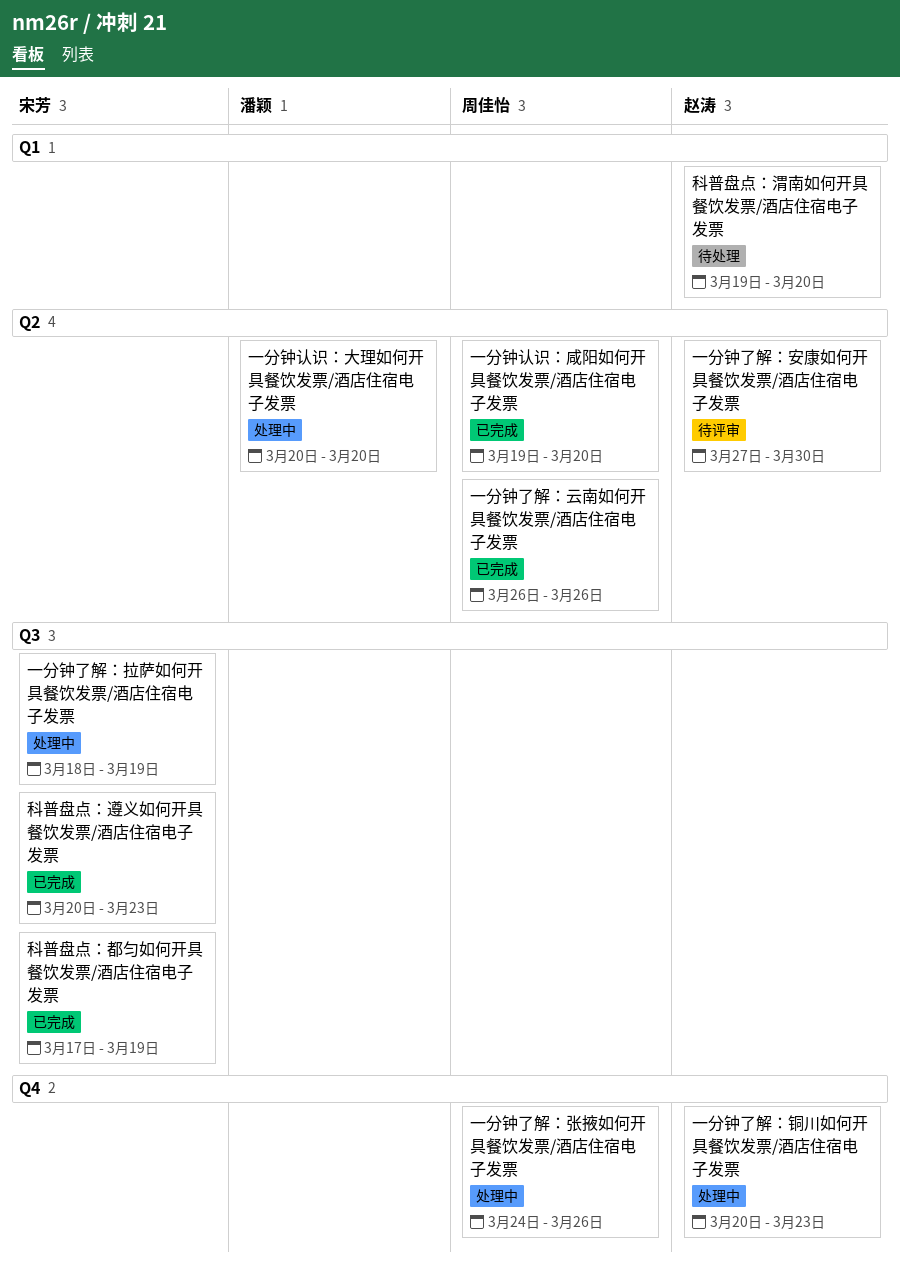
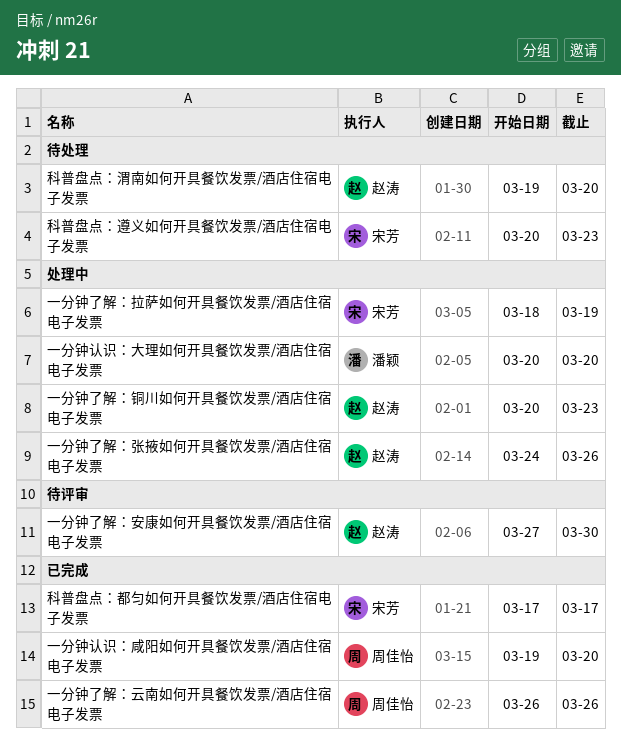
一分钟了解：张掖如何开具餐饮发票/酒店住宿电子发票, owner: 周佳怡 -> 赵涛
科普盘点：遵义如何开具餐饮发票/酒店住宿电子发票, status: 已完成 -> 待处理
科普盘点：都匀如何开具餐饮发票/酒店住宿电子发票, due: Mar 19 -> Mar 17

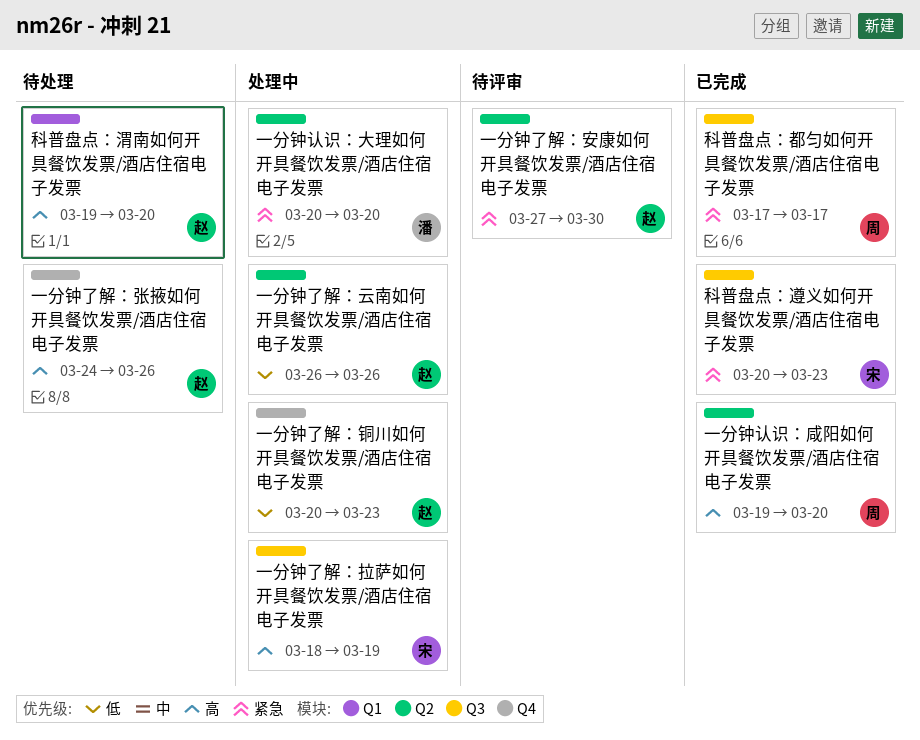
一分钟了解：云南如何开具餐饮发票/酒店住宿电子发票, status: 已完成 -> 处理中
一分钟了解：云南如何开具餐饮发票/酒店住宿电子发票, owner: 周佳怡 -> 赵涛
一分钟了解：张掖如何开具餐饮发票/酒店住宿电子发票, status: 处理中 -> 待处理
科普盘点：遵义如何开具餐饮发票/酒店住宿电子发票, status: 待处理 -> 已完成
科普盘点：都匀如何开具餐饮发票/酒店住宿电子发票, owner: 宋芳 -> 周佳怡

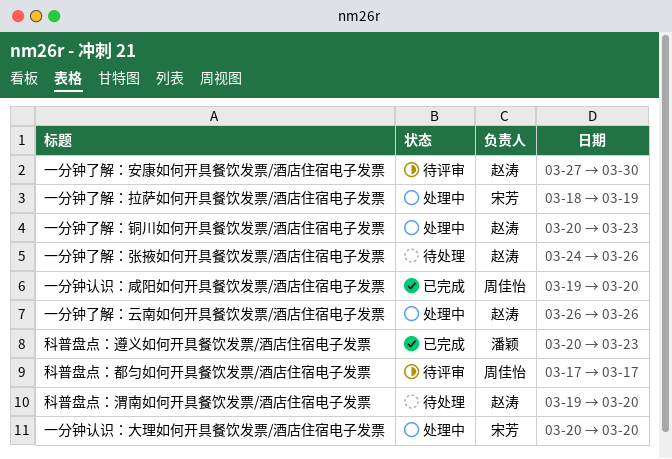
一分钟认识：大理如何开具餐饮发票/酒店住宿电子发票, owner: 潘颖 -> 宋芳
科普盘点：遵义如何开具餐饮发票/酒店住宿电子发票, owner: 宋芳 -> 潘颖
科普盘点：都匀如何开具餐饮发票/酒店住宿电子发票, status: 已完成 -> 待评审

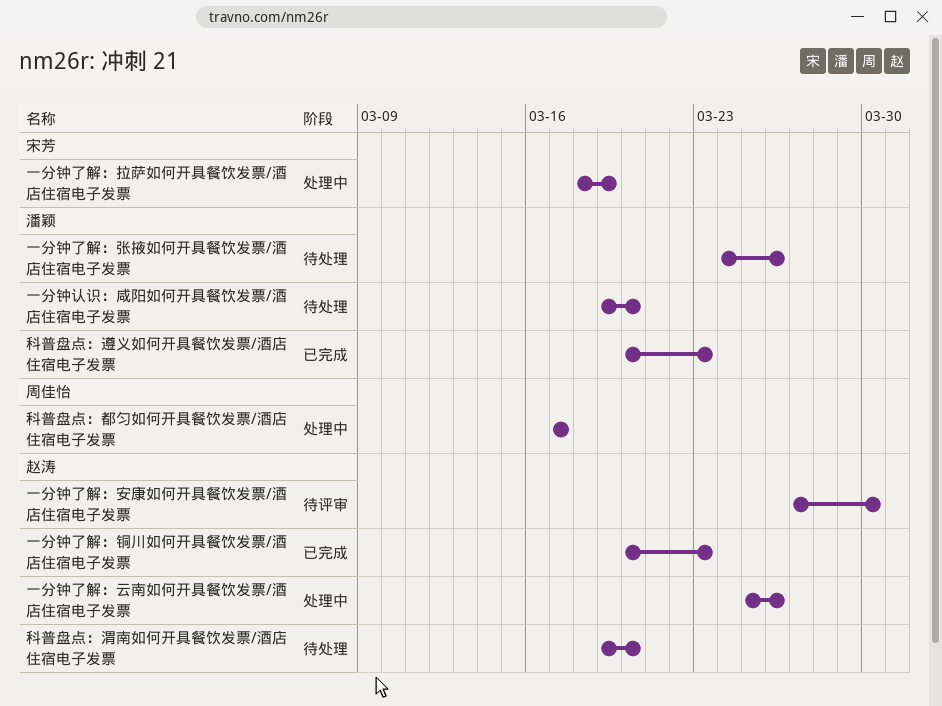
一分钟了解：云南如何开具餐饮发票/酒店住宿电子发票, start: Mar 26 -> Mar 25
一分钟了解：张掖如何开具餐饮发票/酒店住宿电子发票, owner: 赵涛 -> 潘颖
一分钟了解：铜川如何开具餐饮发票/酒店住宿电子发票, status: 处理中 -> 已完成
一分钟认识：咸阳如何开具餐饮发票/酒店住宿电子发票, status: 已完成 -> 待处理
一分钟认识：咸阳如何开具餐饮发票/酒店住宿电子发票, owner: 周佳怡 -> 潘颖
一分钟认识：大理如何开具餐饮发票/酒店住宿电子发票: present -> none
科普盘点：都匀如何开具餐饮发票/酒店住宿电子发票, status: 待评审 -> 处理中

